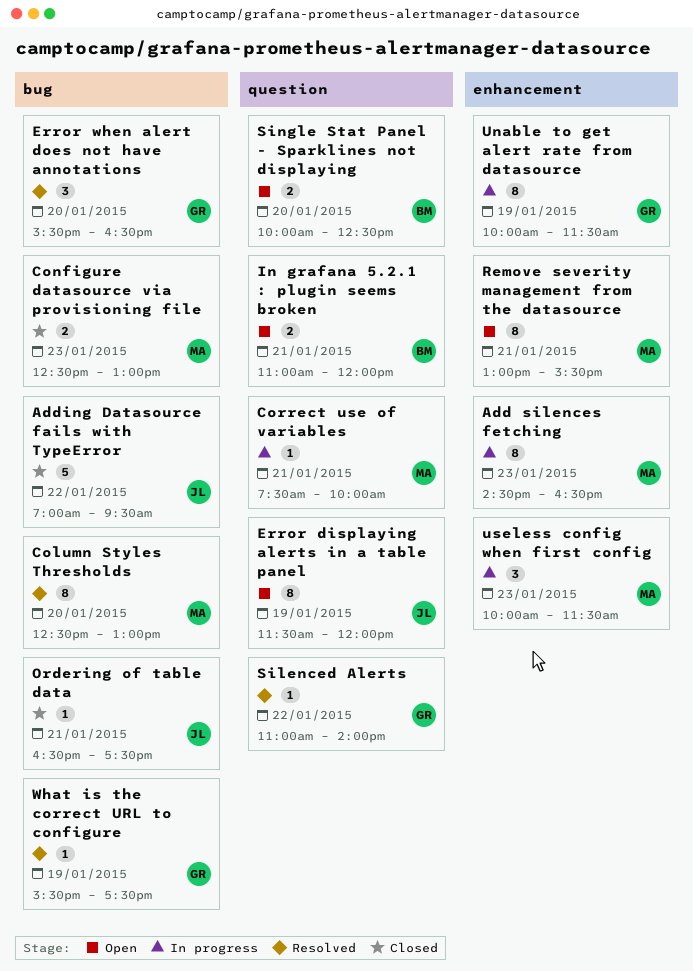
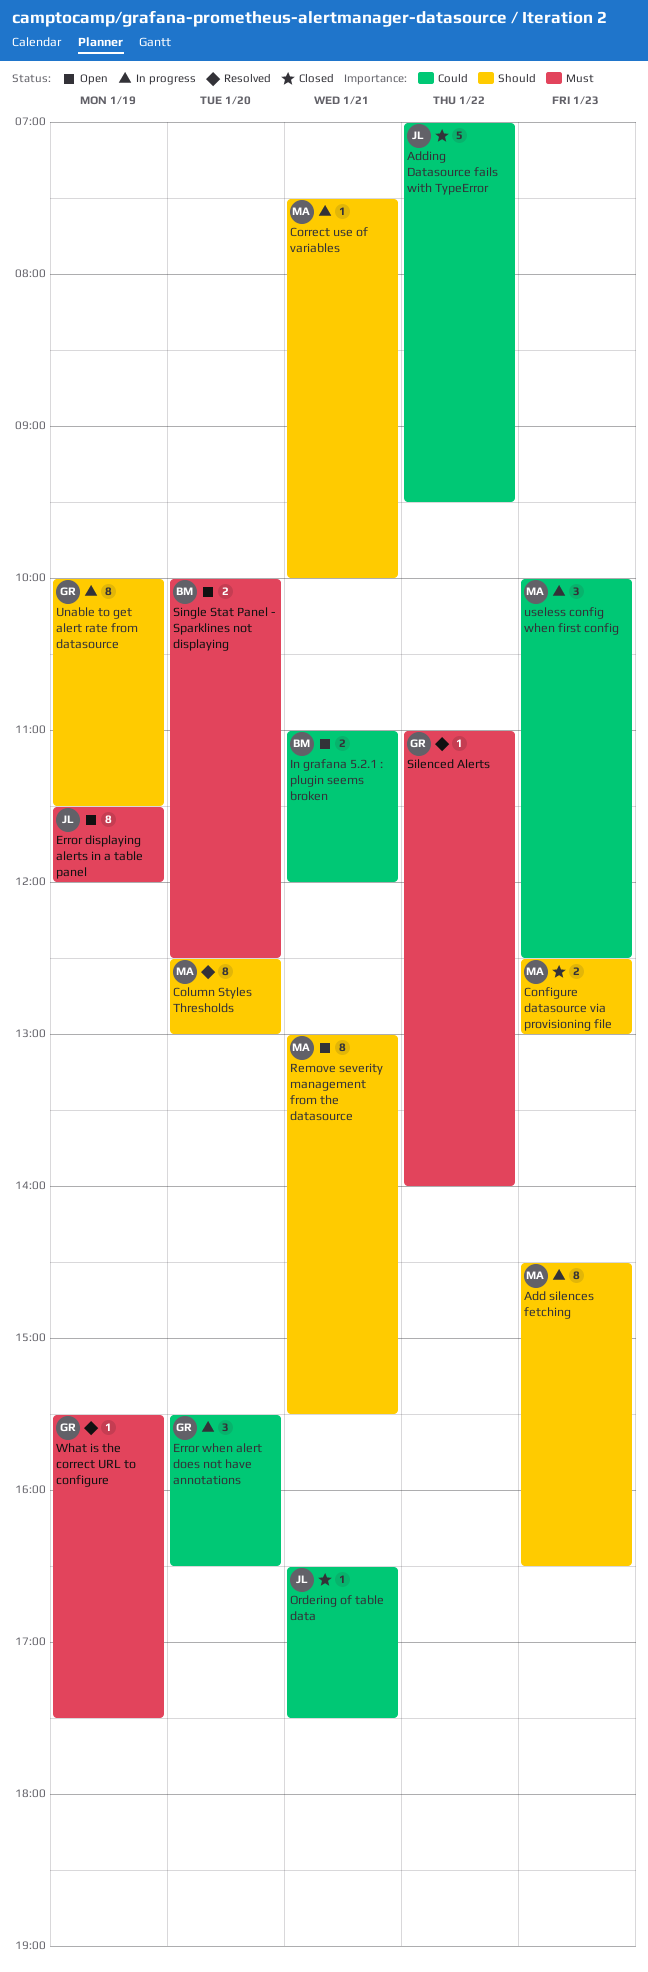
Error when alert does not have annotations, status: Resolved -> In progress
useless config when first config, ends: 11:30 -> 12:30

